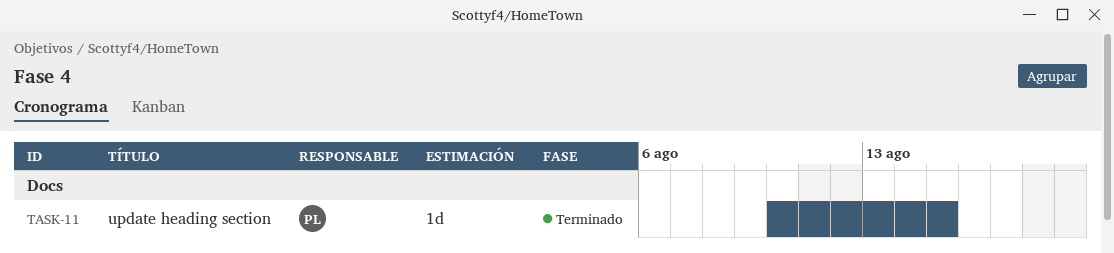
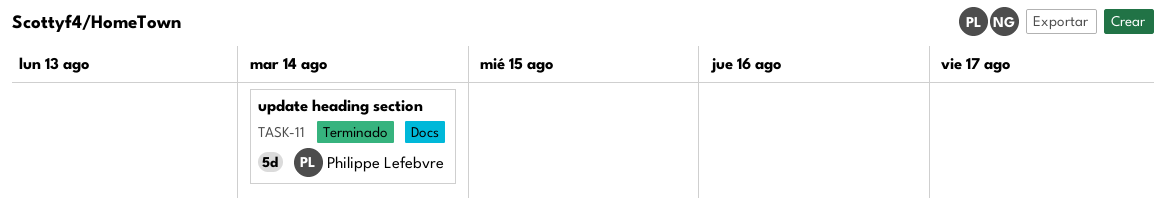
TASK-11, estimate: 1d -> 5d
TASK-11, due: Aug 15 -> Aug 14

